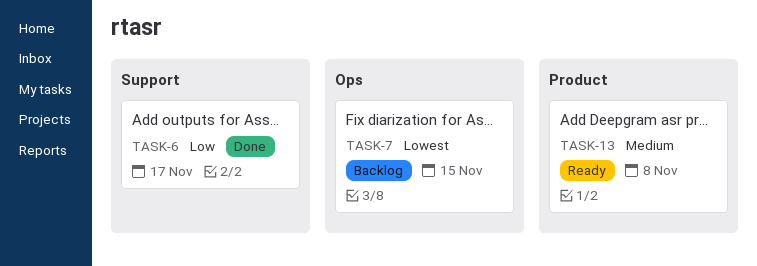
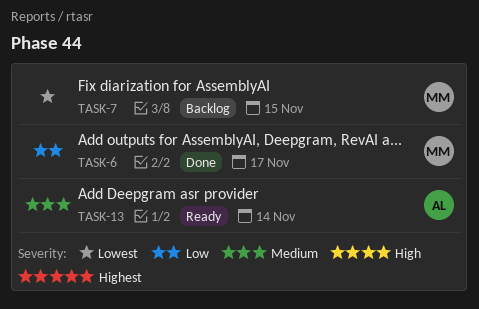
TASK-13, due: Nov 8 -> Nov 14

